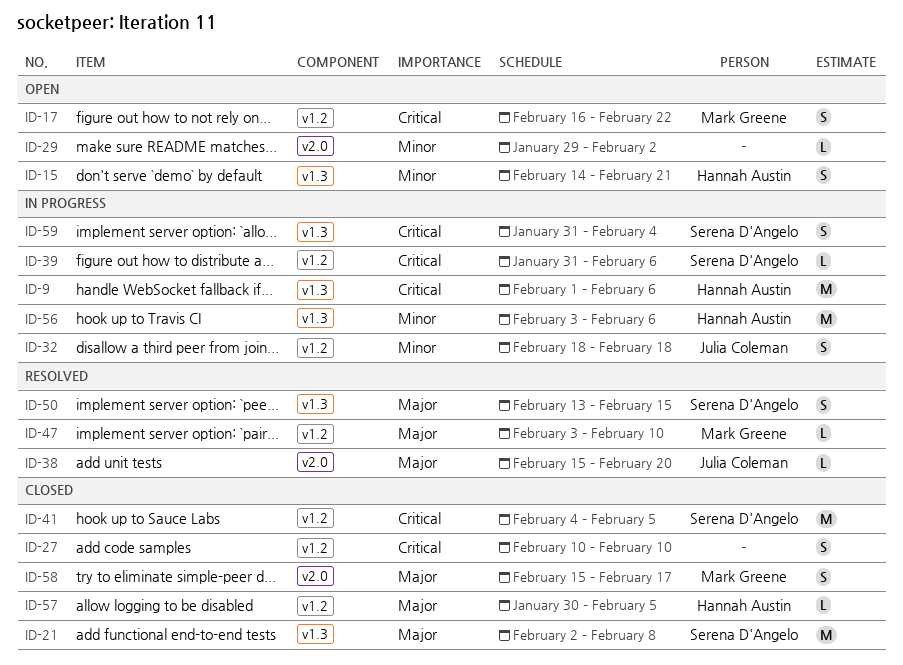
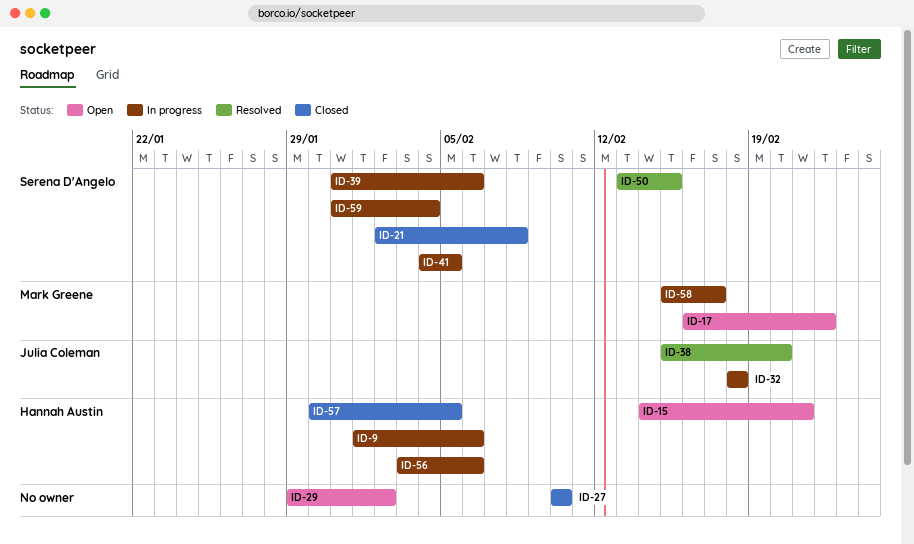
ID-41, status: Closed -> In progress
ID-47: present -> none
ID-58, status: Closed -> In progress

